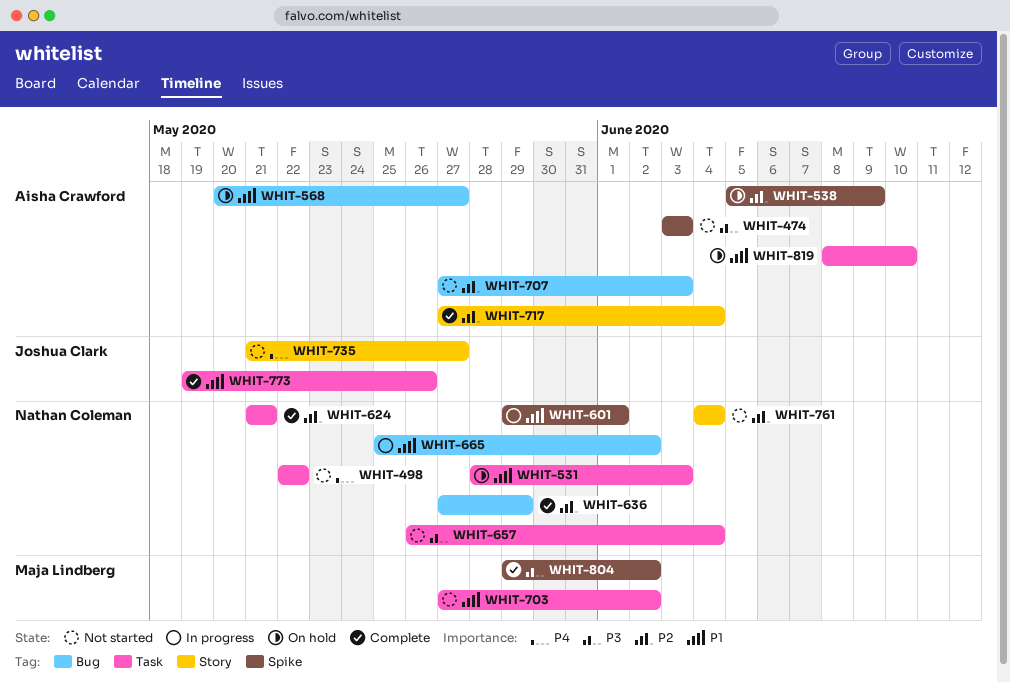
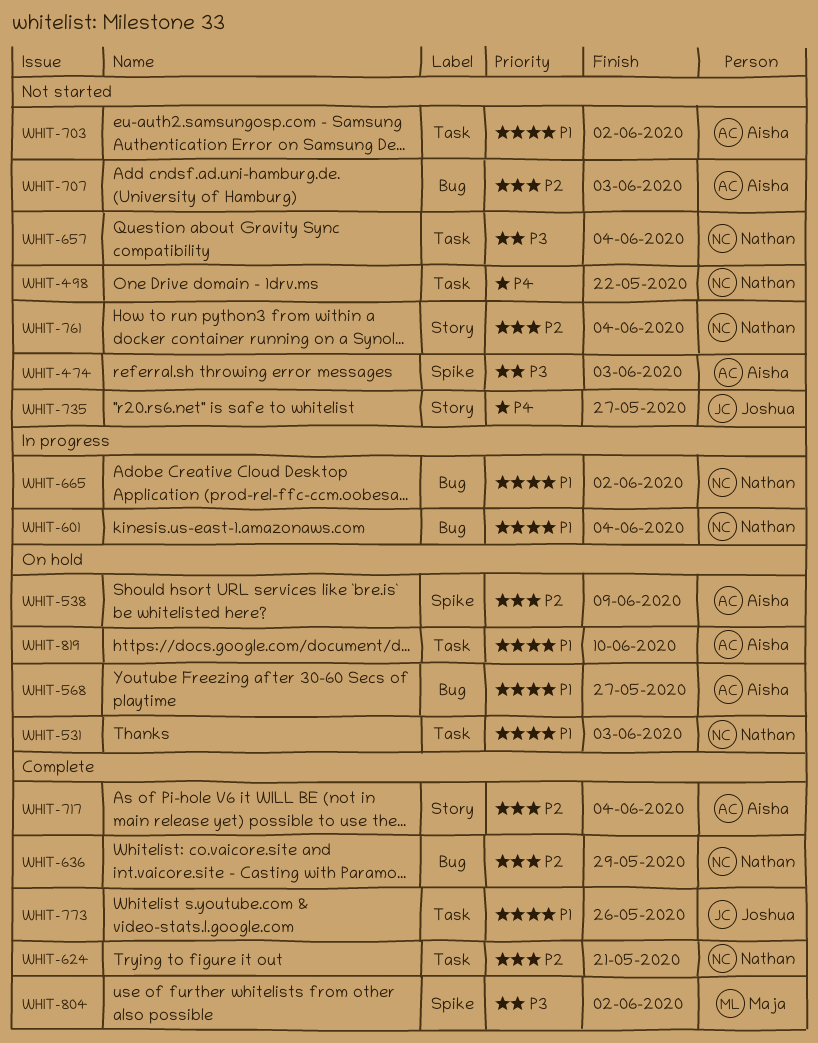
WHIT-601, label: Spike -> Bug
WHIT-601, due: Jun 1 -> Jun 4
WHIT-703, owner: Maja Lindberg -> Aisha Crawford

